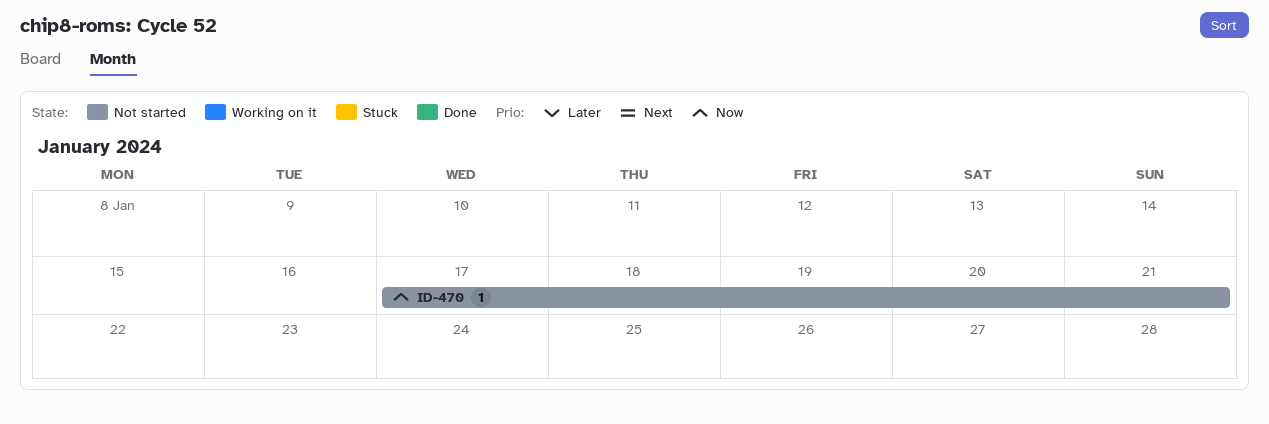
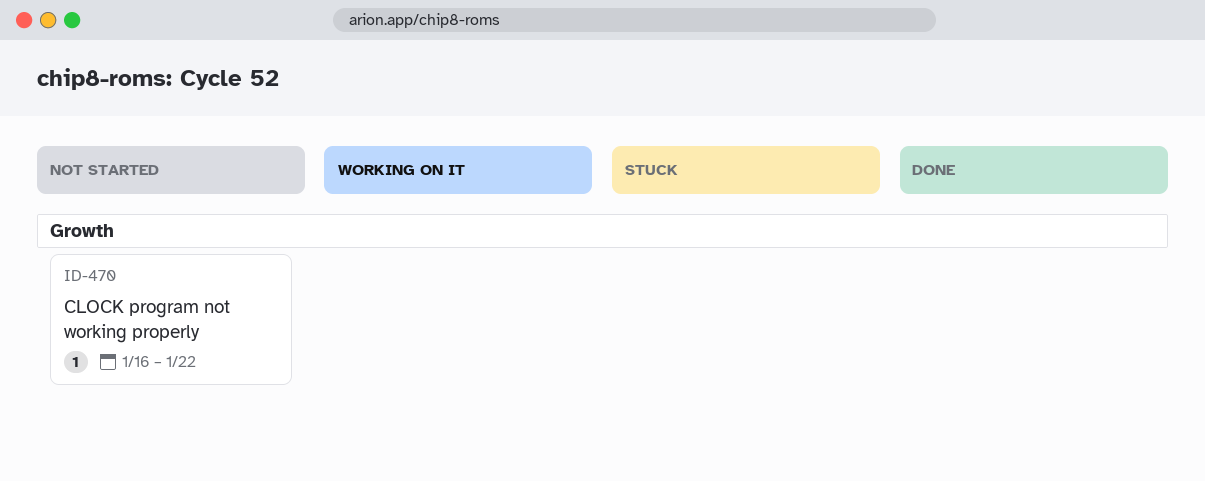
ID-470, start: Jan 17 -> Jan 16
ID-470, due: Jan 21 -> Jan 22

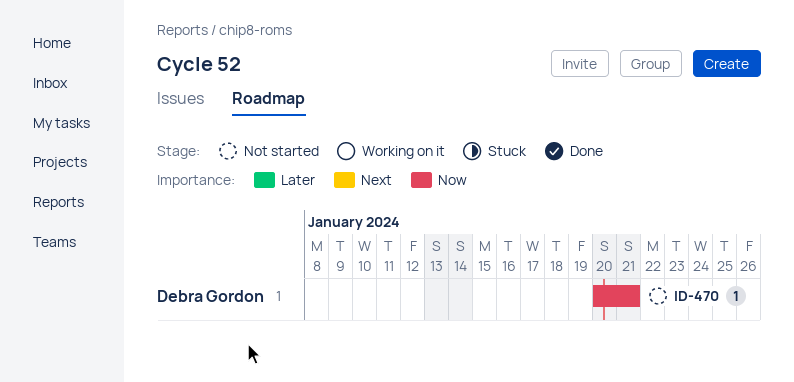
ID-470, start: Jan 16 -> Jan 20
ID-470, due: Jan 22 -> Jan 21

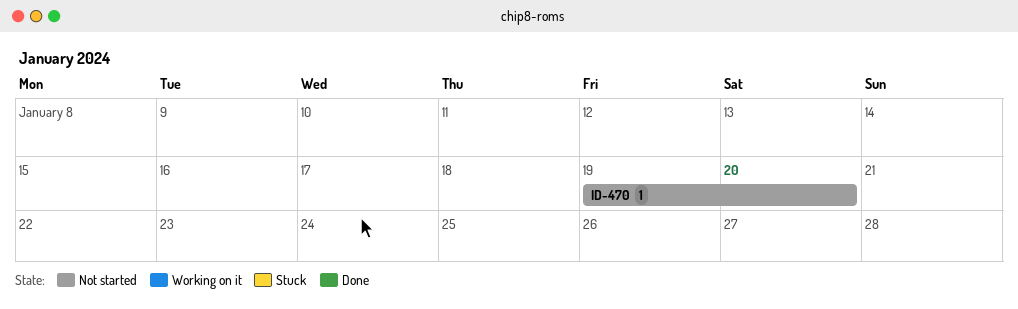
ID-470, start: Jan 20 -> Jan 19
ID-470, due: Jan 21 -> Jan 20

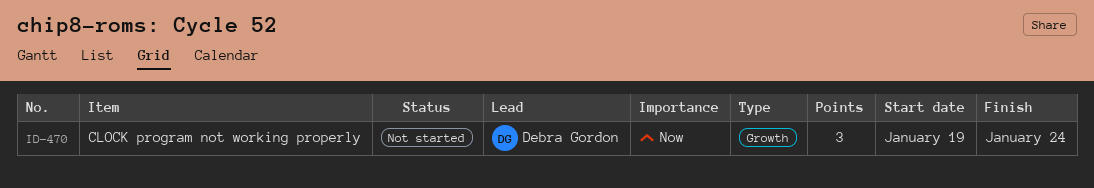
ID-470, estimate: 1 -> 3
ID-470, due: Jan 20 -> Jan 24

